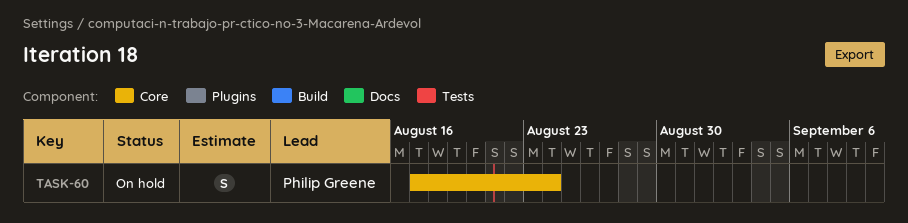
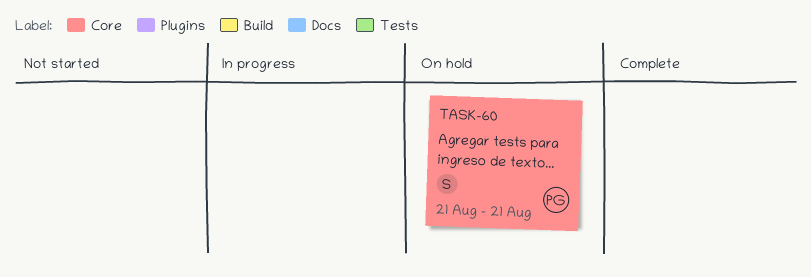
TASK-60, start: Aug 17 -> Aug 21
TASK-60, due: Aug 24 -> Aug 21

